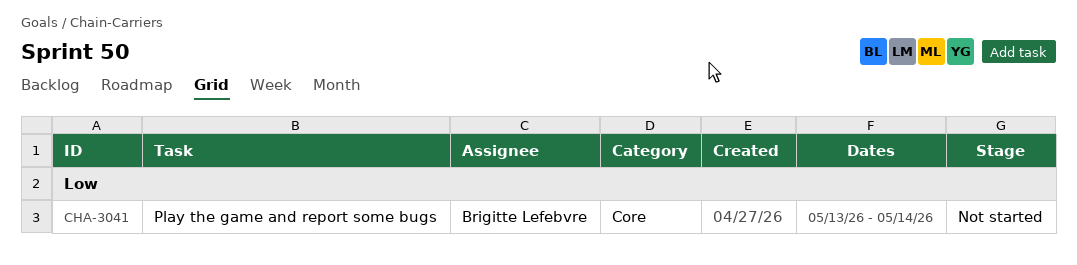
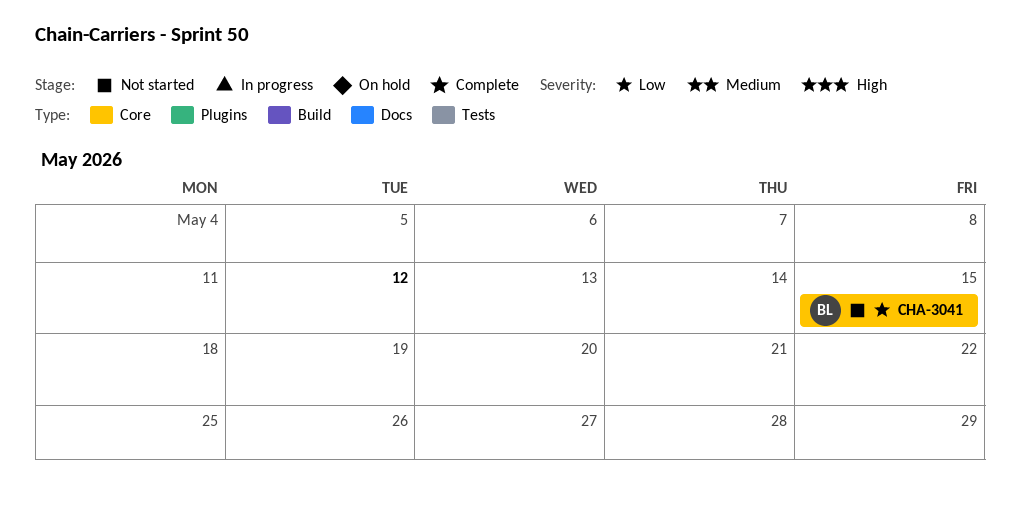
CHA-3041, start: May 13 -> May 15
CHA-3041, due: May 14 -> May 15

